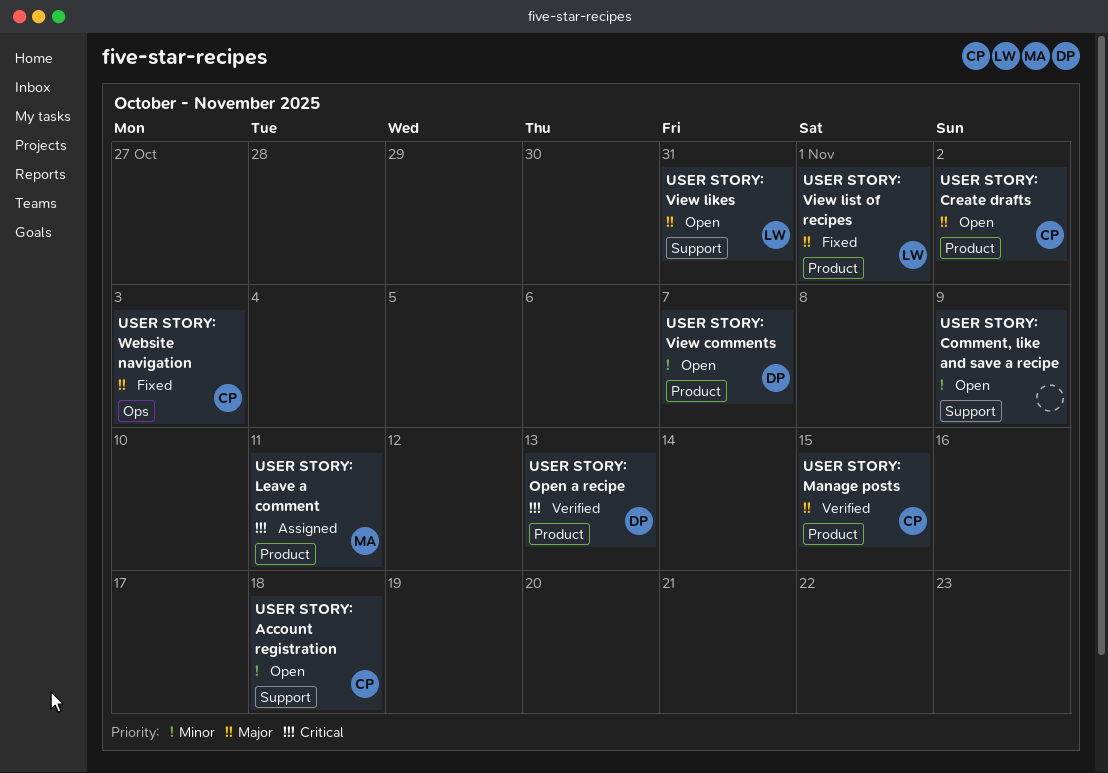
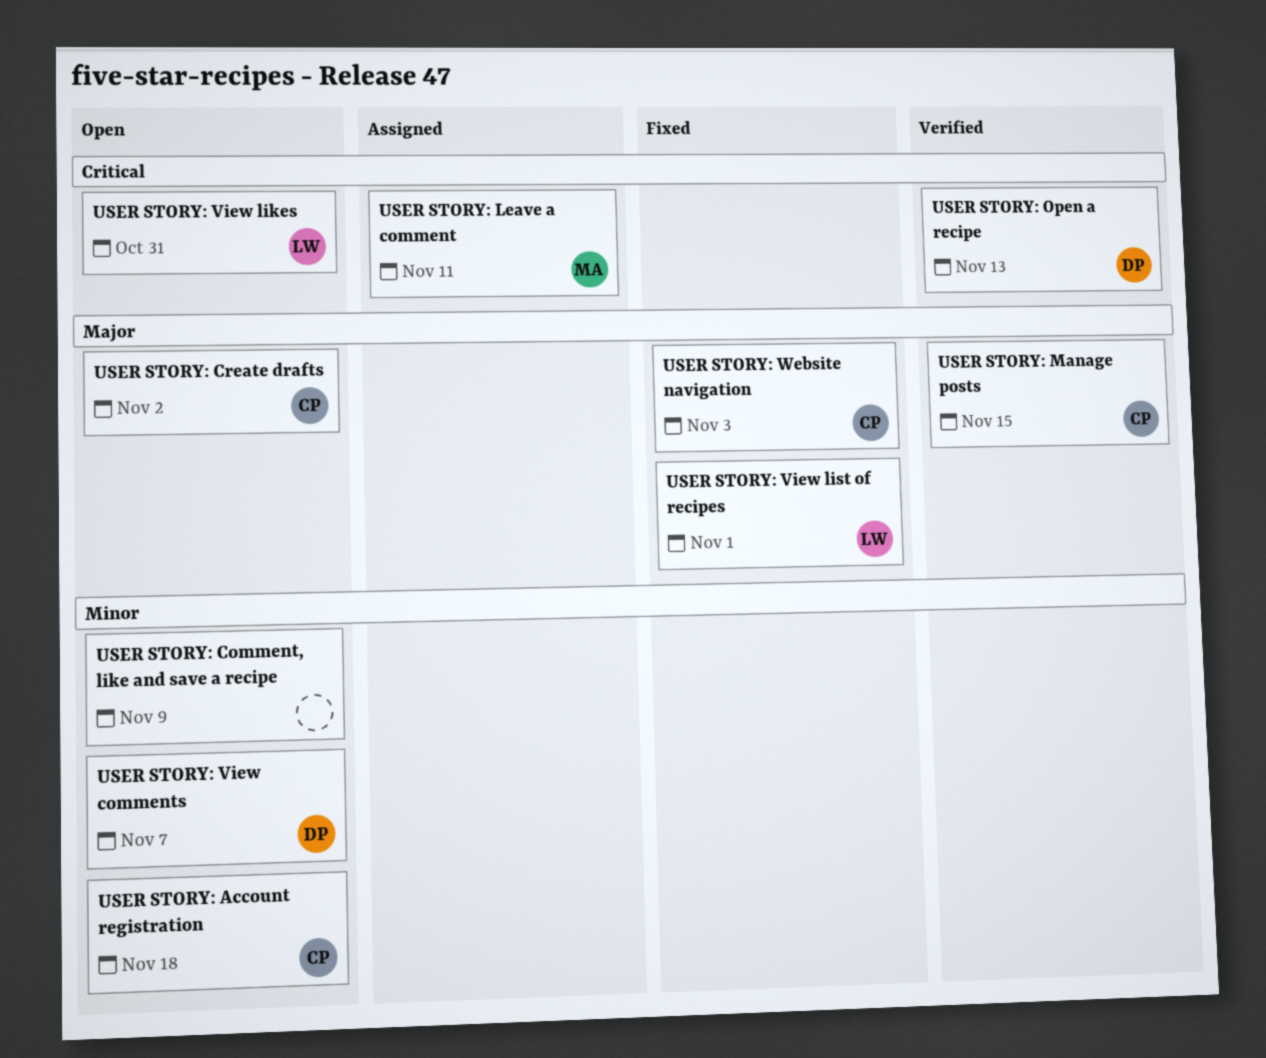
USER STORY: View likes, priority: Major -> Critical

